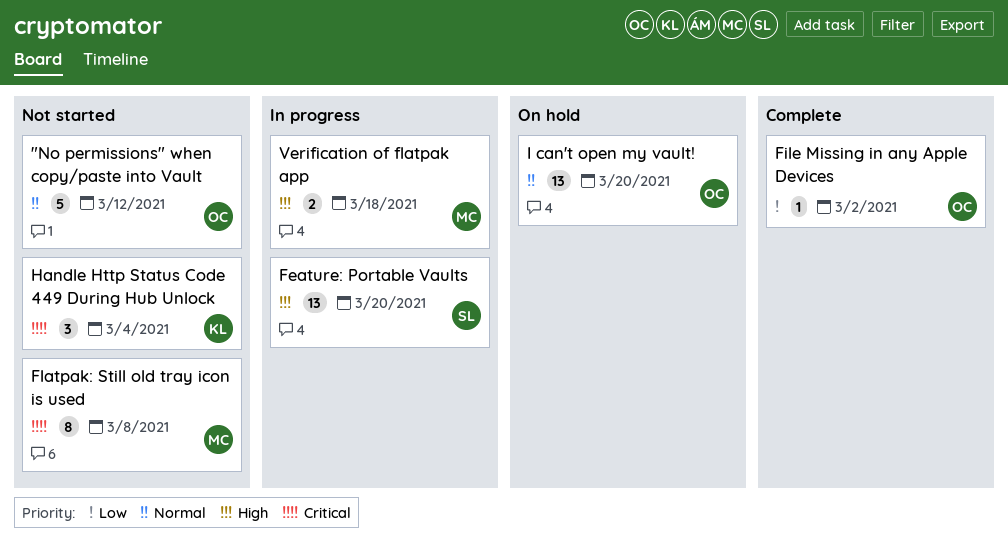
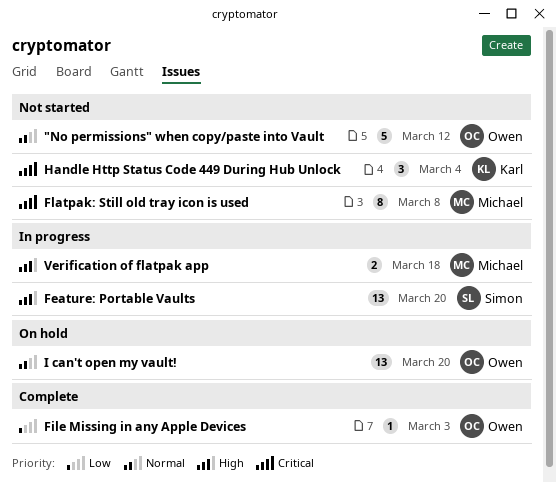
File Missing in any Apple Devices, due: Mar 2 -> Mar 3

